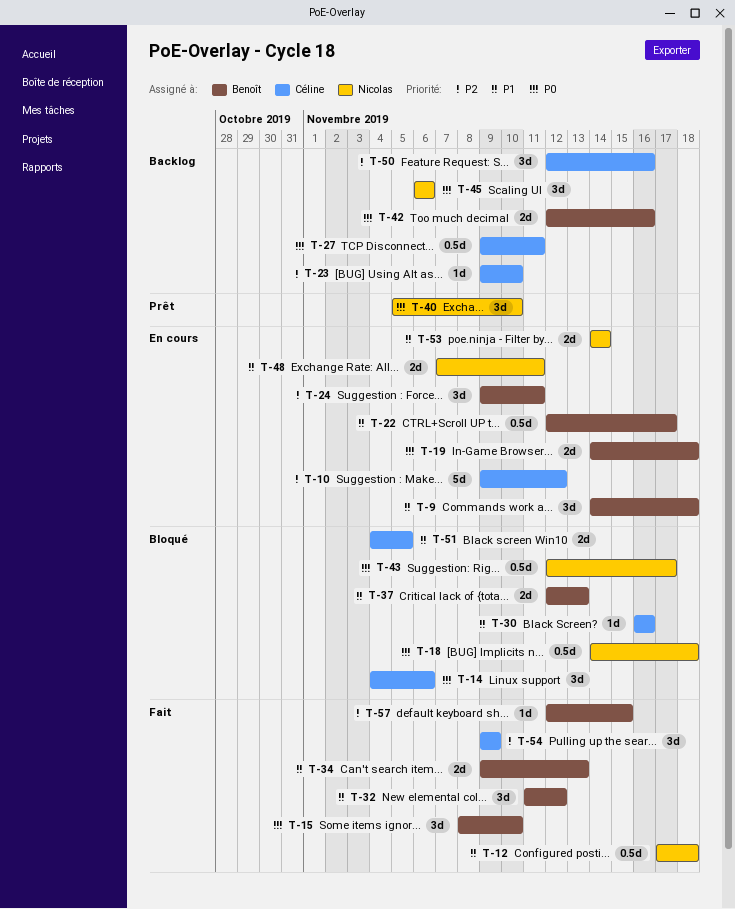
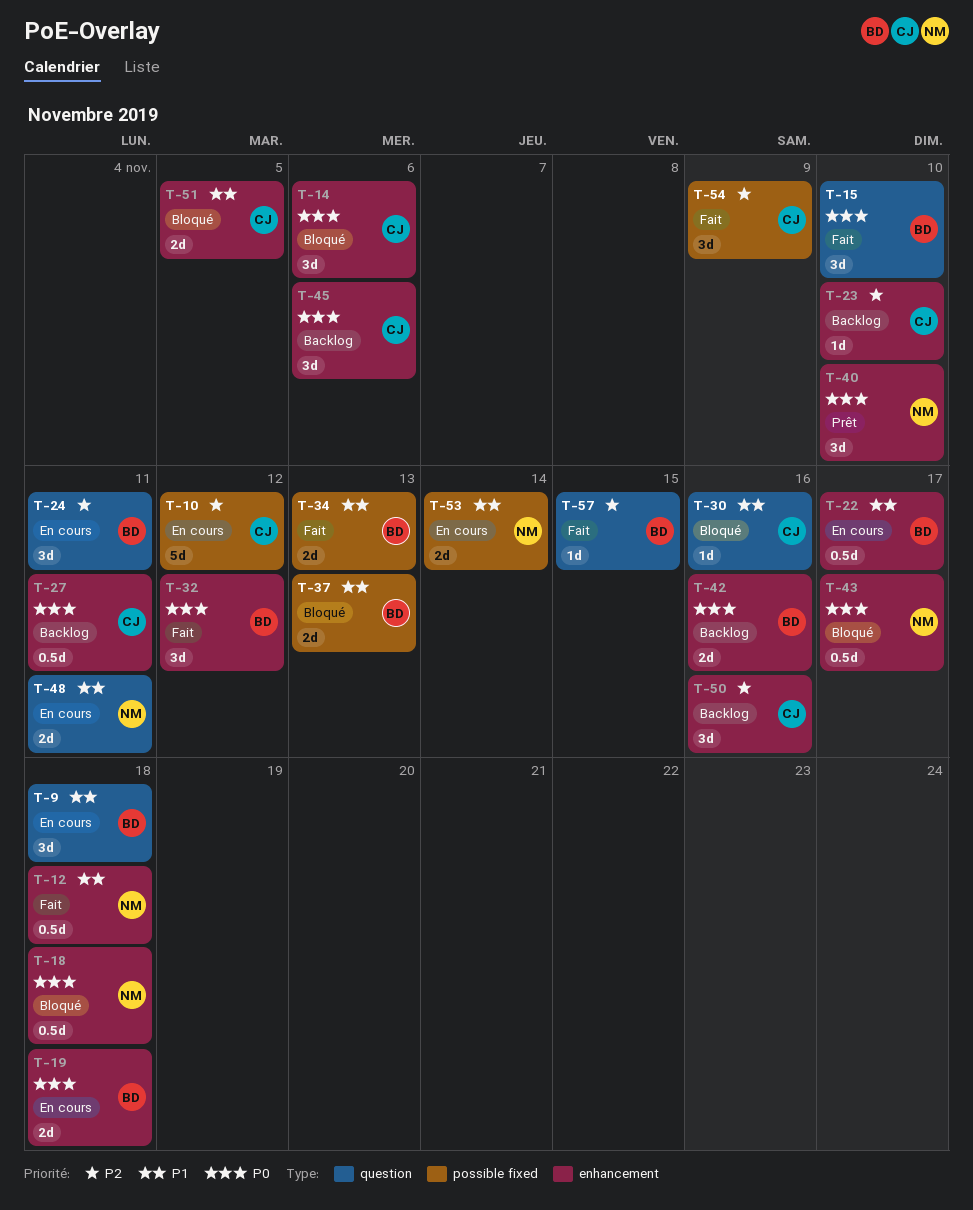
T-32, priority: P1 -> P0
T-45, owner: Nicolas -> Céline

